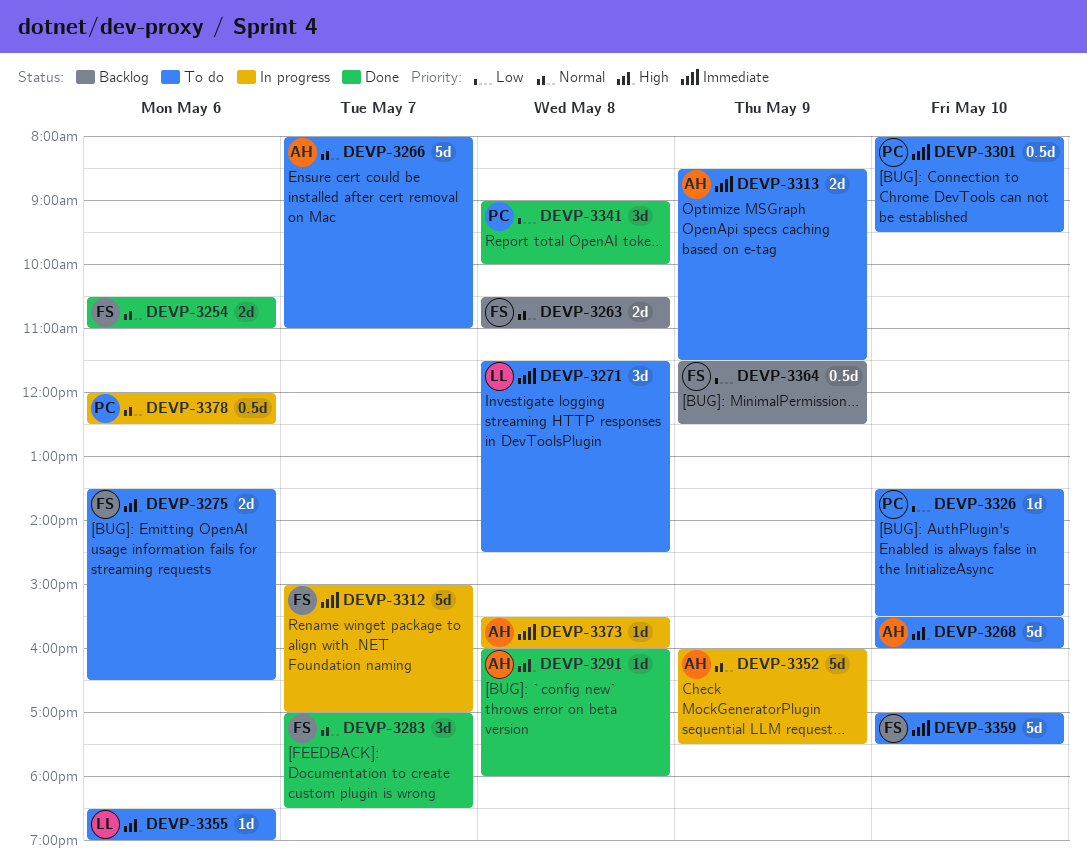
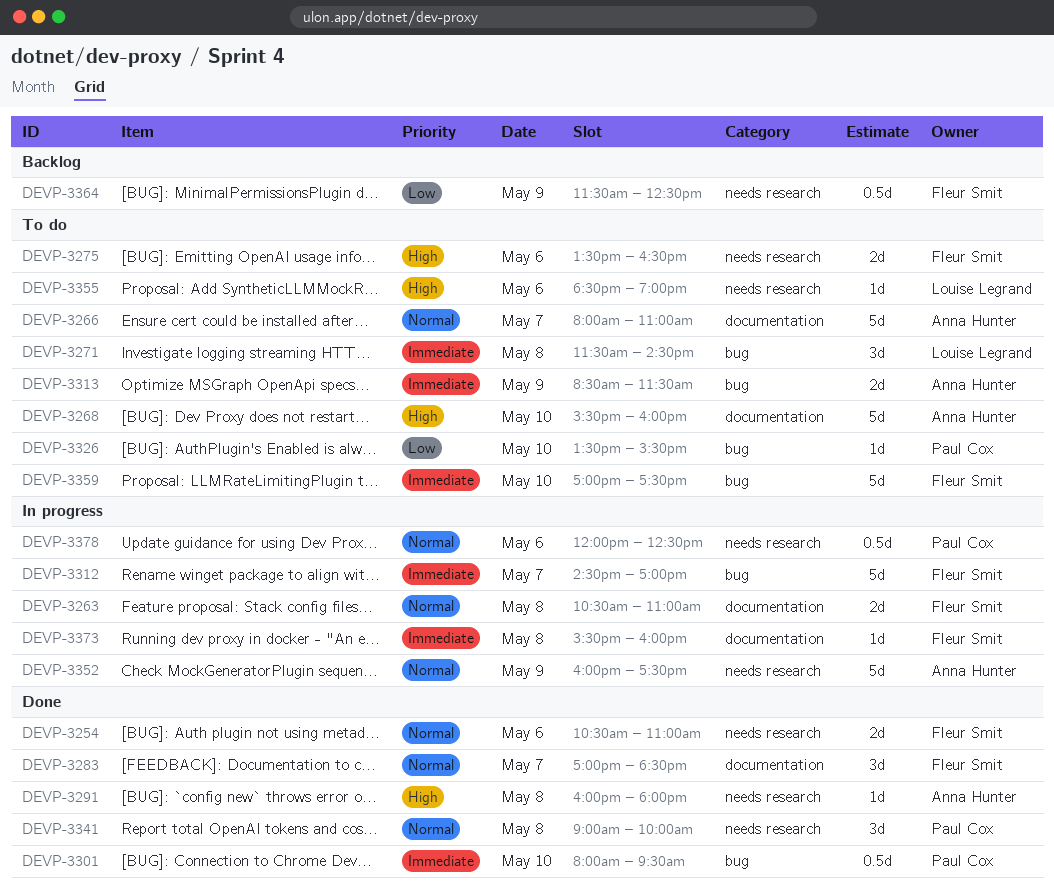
DEVP-3263, status: Backlog -> In progress
DEVP-3301, status: To do -> Done
DEVP-3312, begins: 15:00 -> 14:30
DEVP-3341, priority: Low -> Normal
DEVP-3373, owner: Anna Hunter -> Fleur Smit

